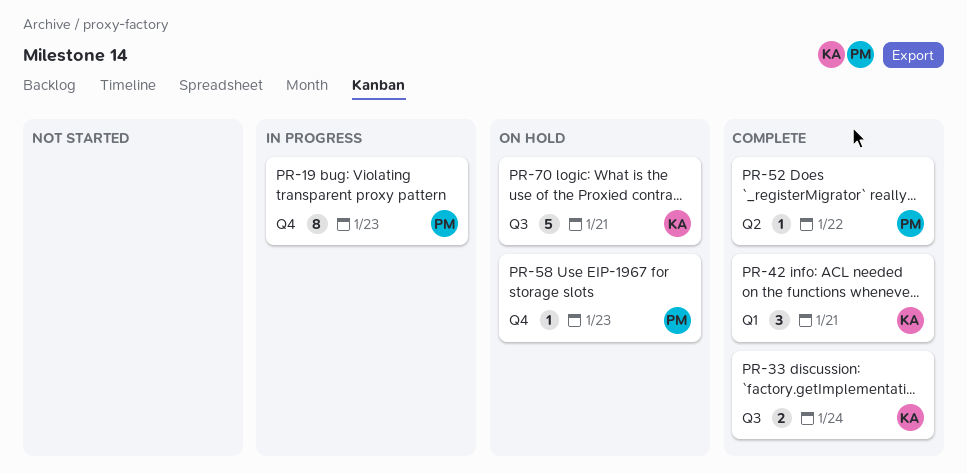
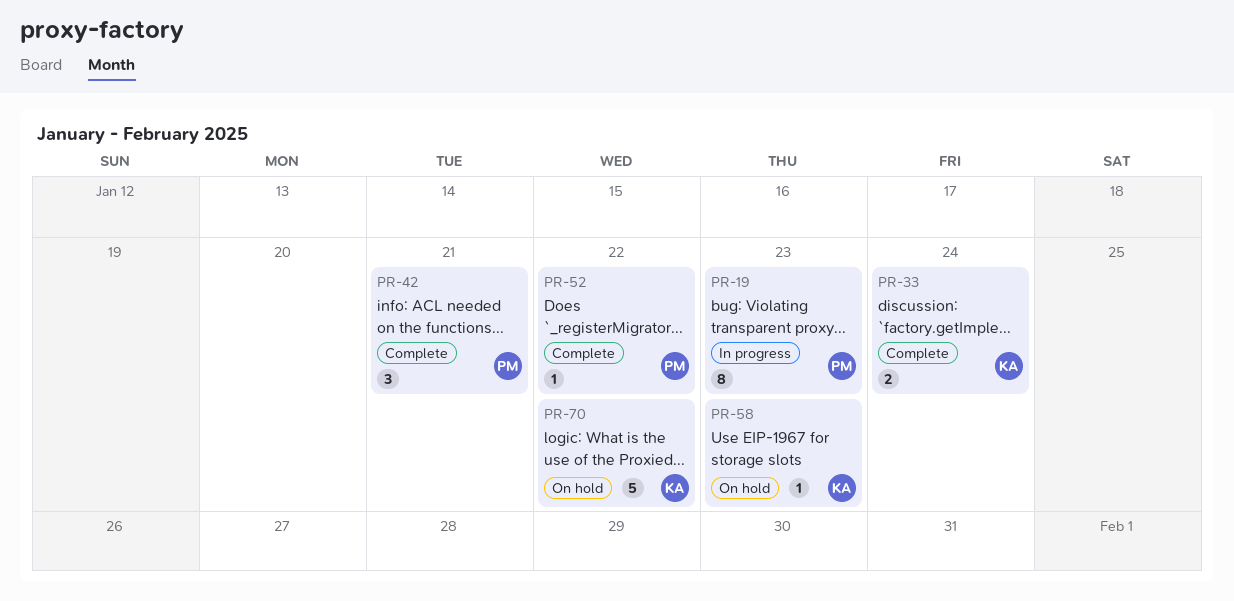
PR-42, owner: KA -> PM
PR-58, owner: PM -> KA
PR-70, due: Jan 21 -> Jan 22

